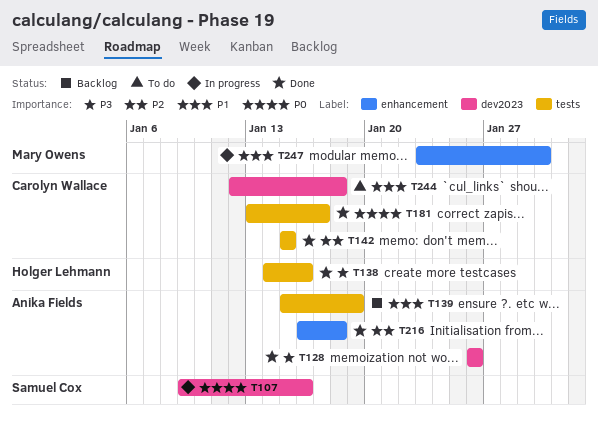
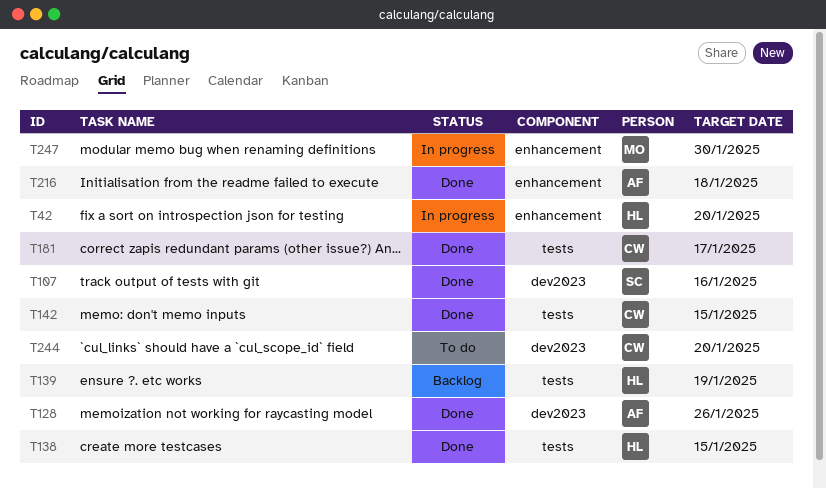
T42: none -> present
T107, status: In progress -> Done
T138, due: Jan 16 -> Jan 15
T139, owner: Anika Fields -> Holger Lehmann
T244, due: Jan 18 -> Jan 20

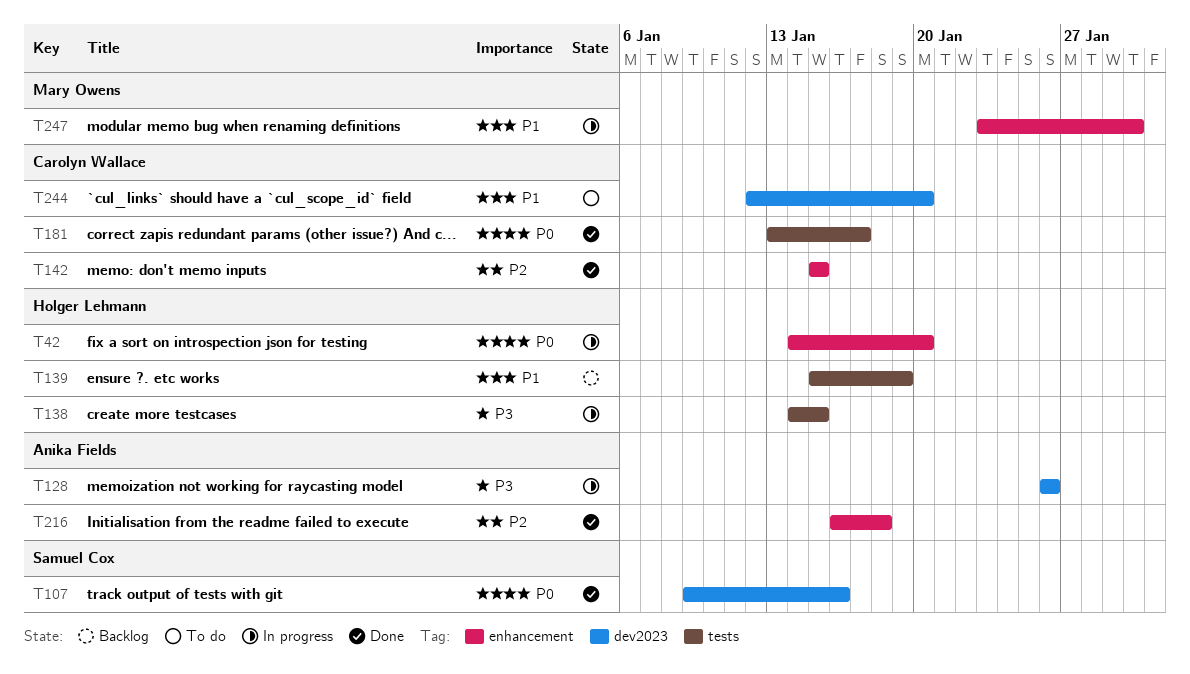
T128, status: Done -> In progress
T138, status: Done -> In progress
T142, label: tests -> enhancement

